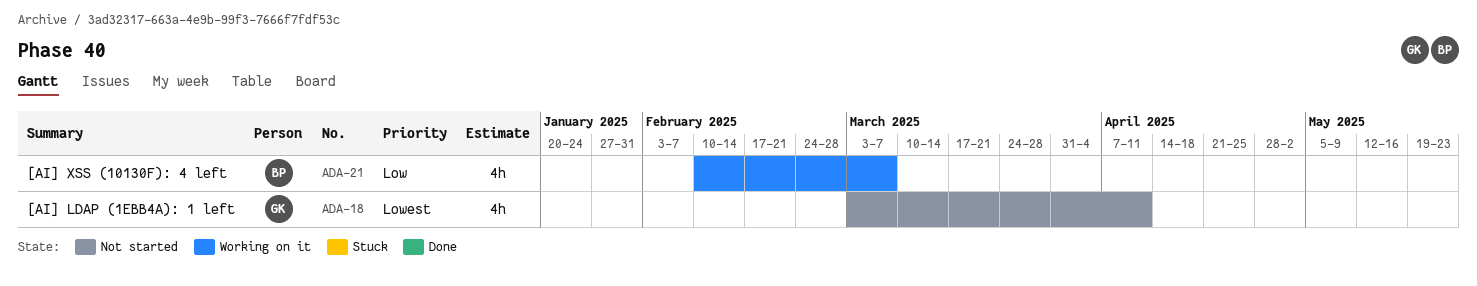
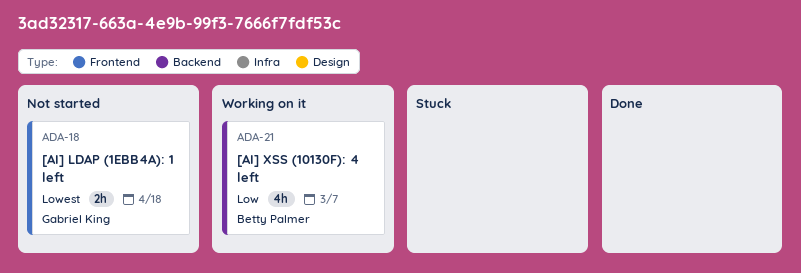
ADA-18, estimate: 4h -> 2h
ADA-18, due: Apr 11 -> Apr 18

